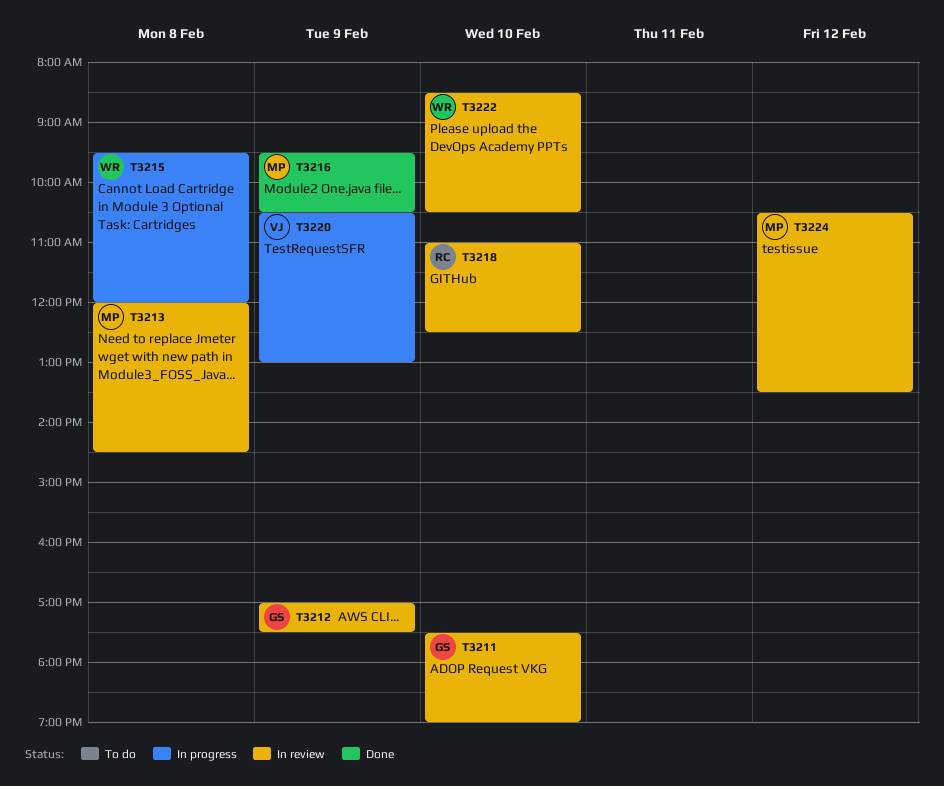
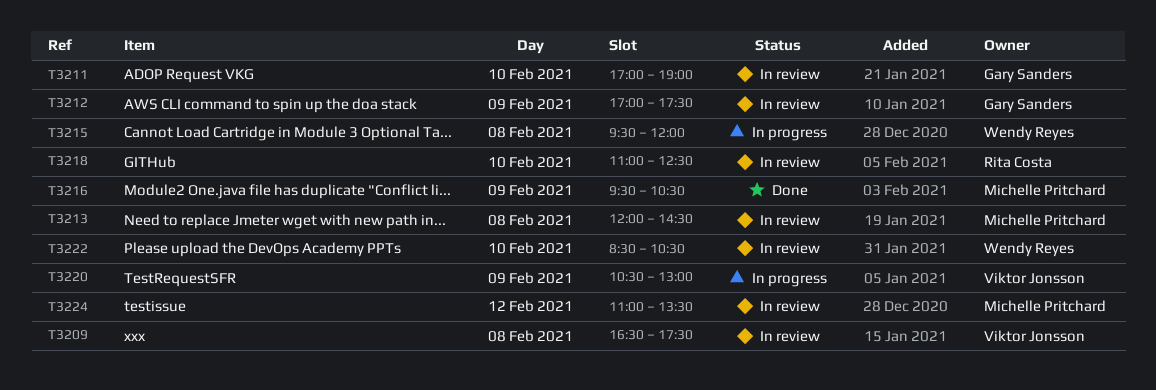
T3209: none -> present
T3211, begins: 17:30 -> 17:00
T3224, begins: 10:30 -> 11:00

